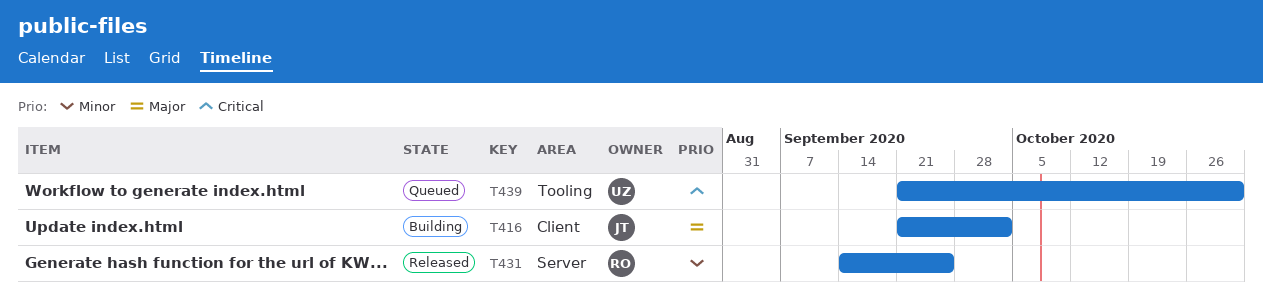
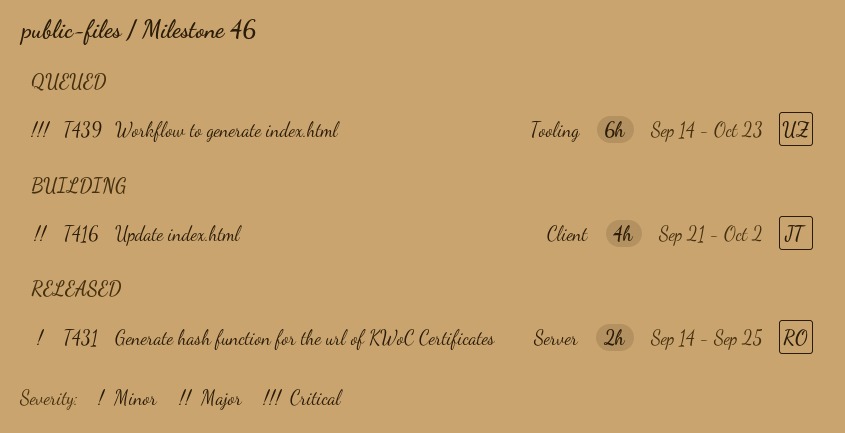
T439, start: Sep 21 -> Sep 14
T439, due: Oct 30 -> Oct 23

